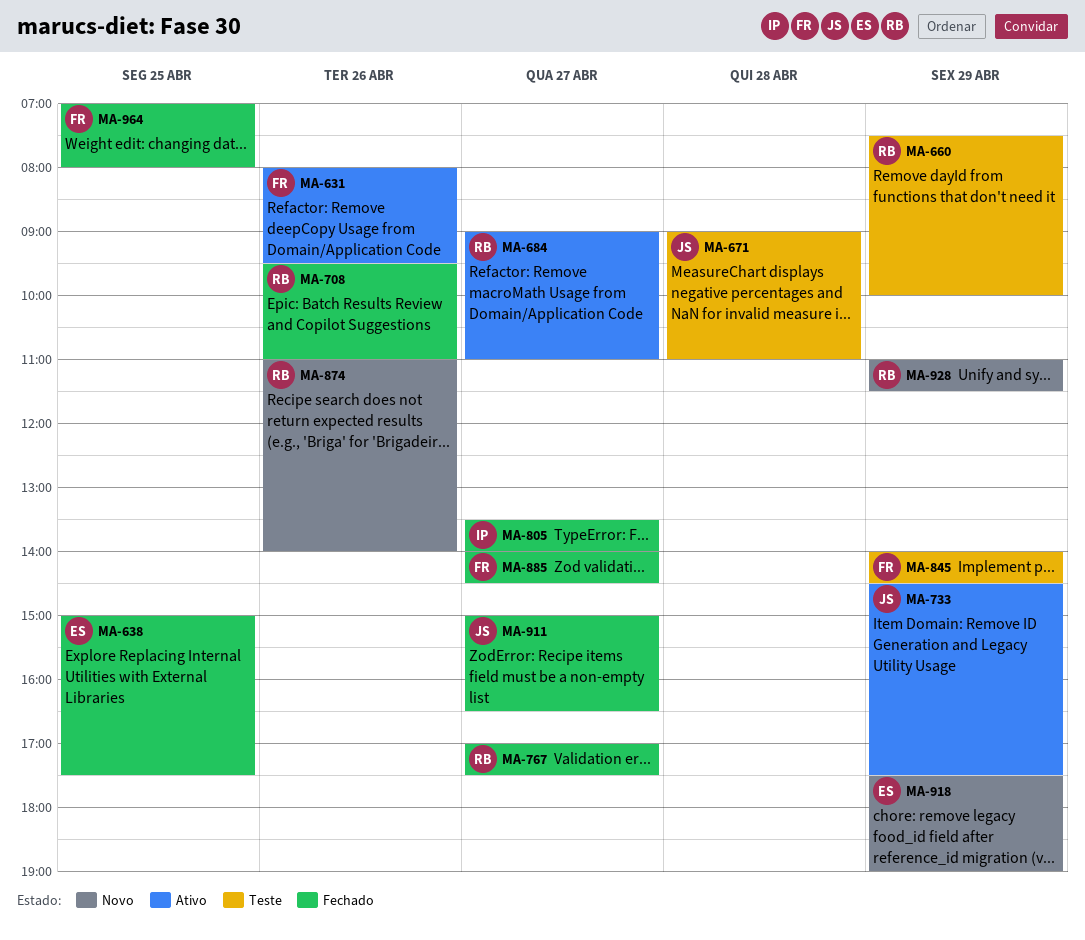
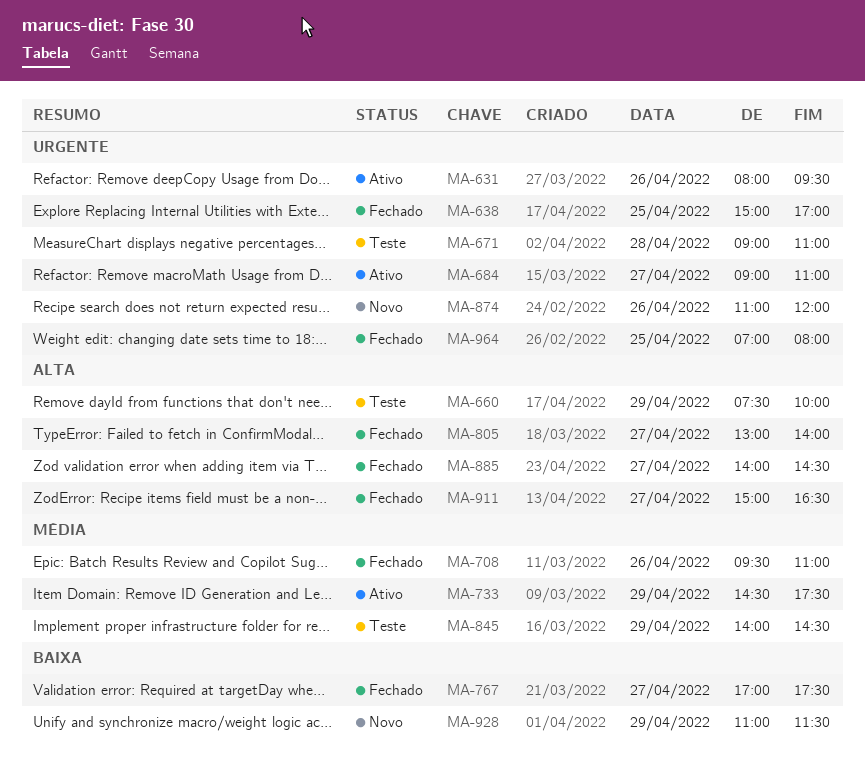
MA-638, ends: 17:30 -> 17:00
MA-805, begins: 13:30 -> 13:00
MA-874, ends: 14:00 -> 12:00
MA-918: present -> none

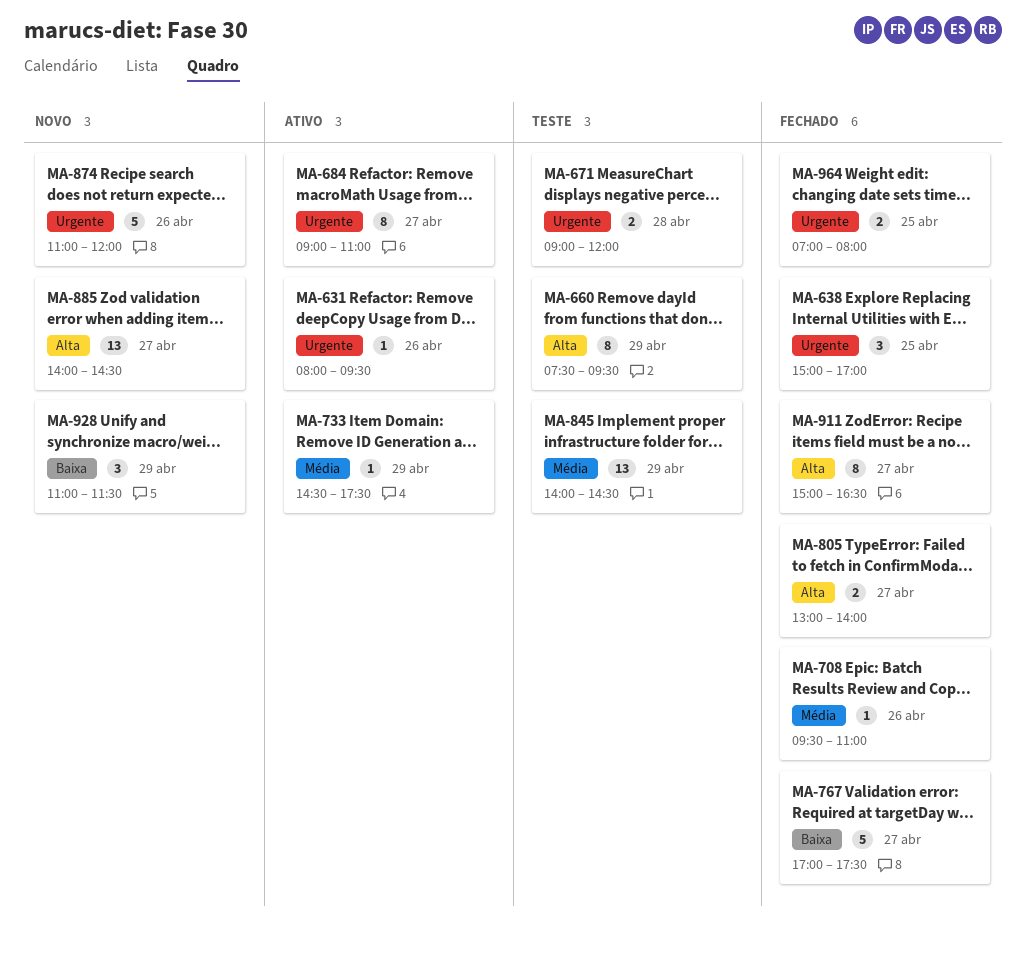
MA-660, ends: 10:00 -> 09:30
MA-671, ends: 11:00 -> 12:00
MA-885, status: Fechado -> Novo

